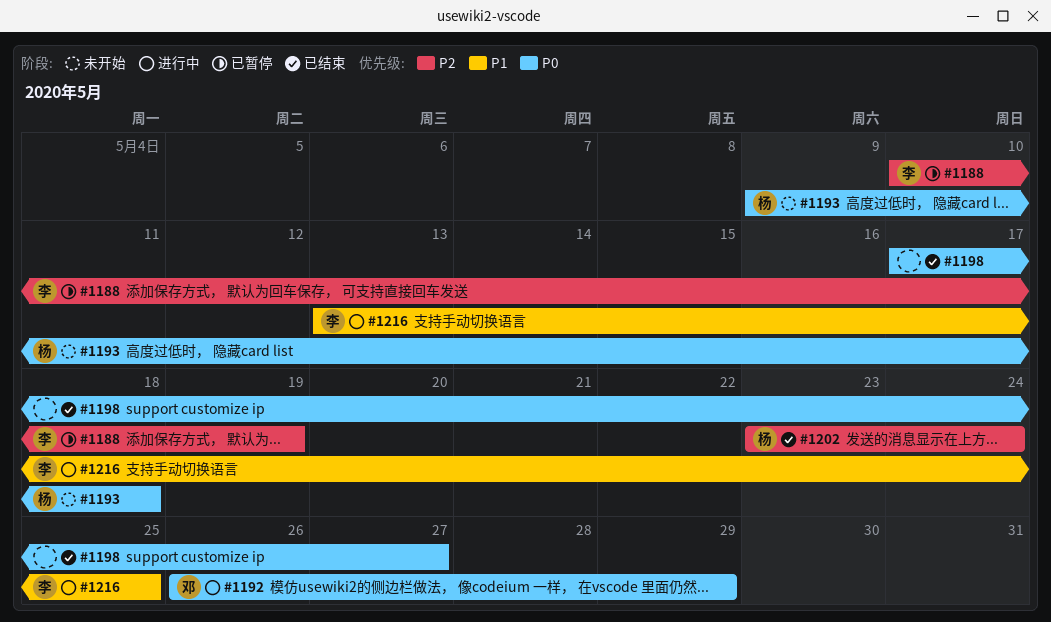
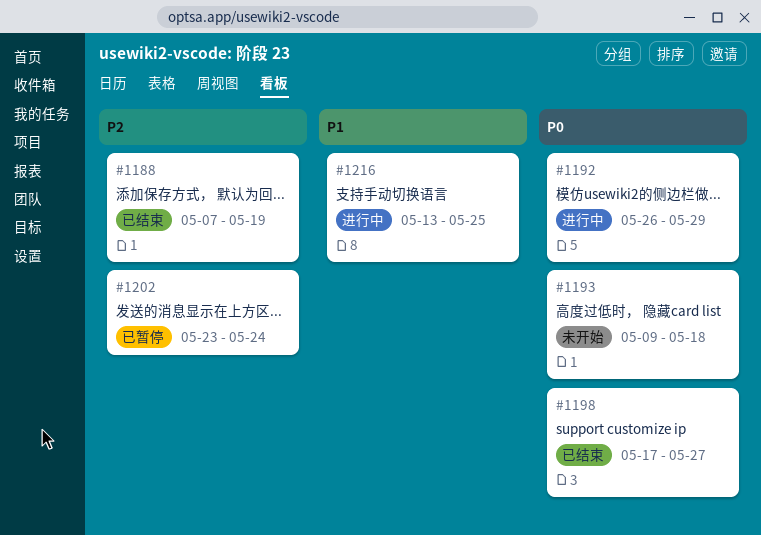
#1188, status: 已暂停 -> 已结束
#1188, start: May 10 -> May 7
#1202, status: 已结束 -> 已暂停

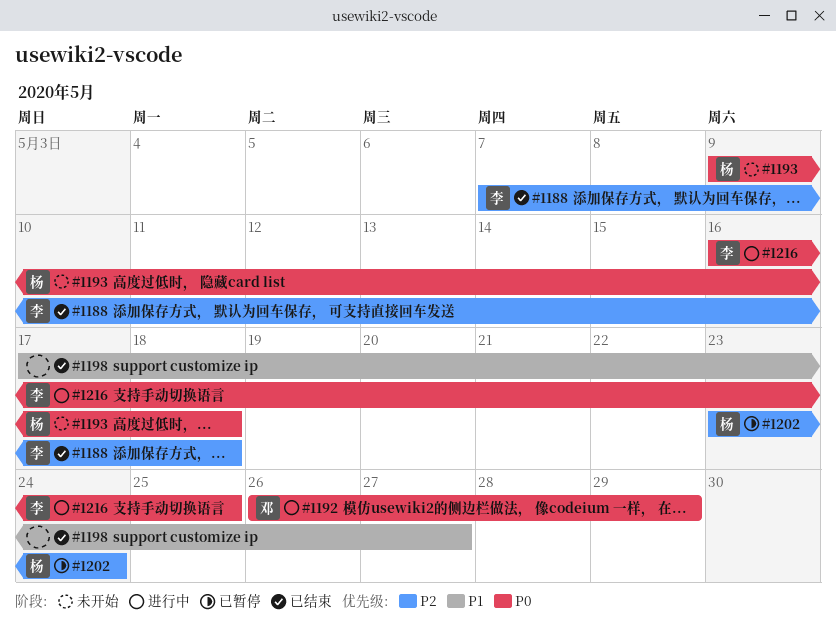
#1188, due: May 19 -> May 18
#1198, priority: P0 -> P1
#1216, priority: P1 -> P0
#1216, start: May 13 -> May 16

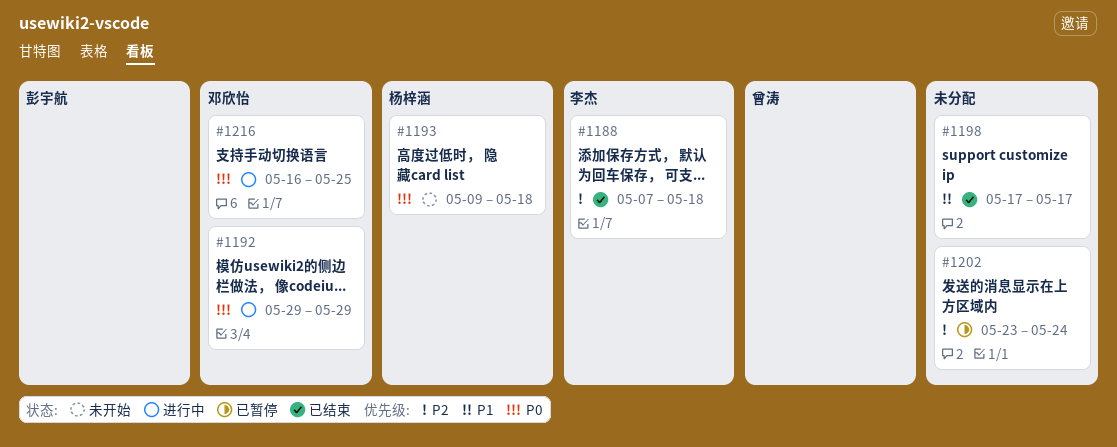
#1192, start: May 26 -> May 29
#1198, due: May 27 -> May 17
#1202, owner: 杨梓涵 -> none
#1216, owner: 李杰 -> 邓欣怡

